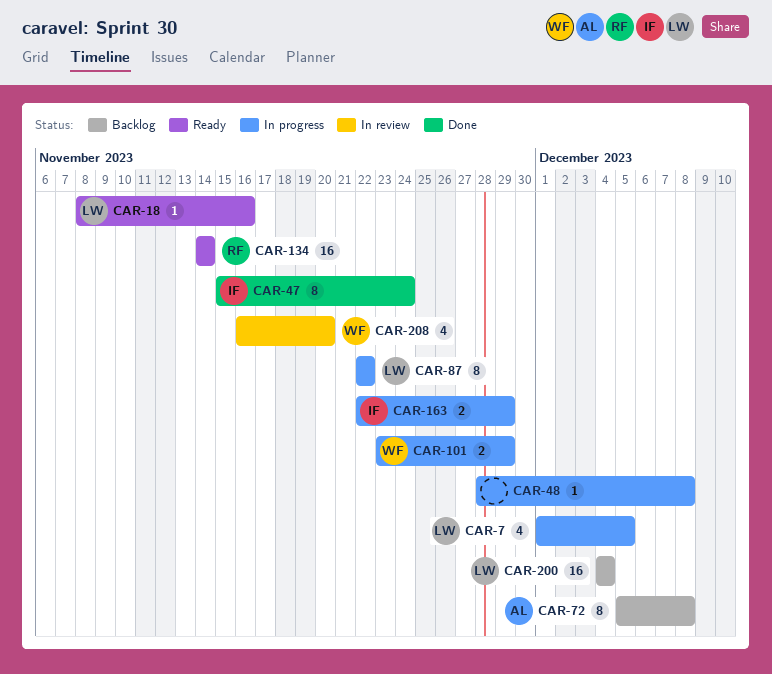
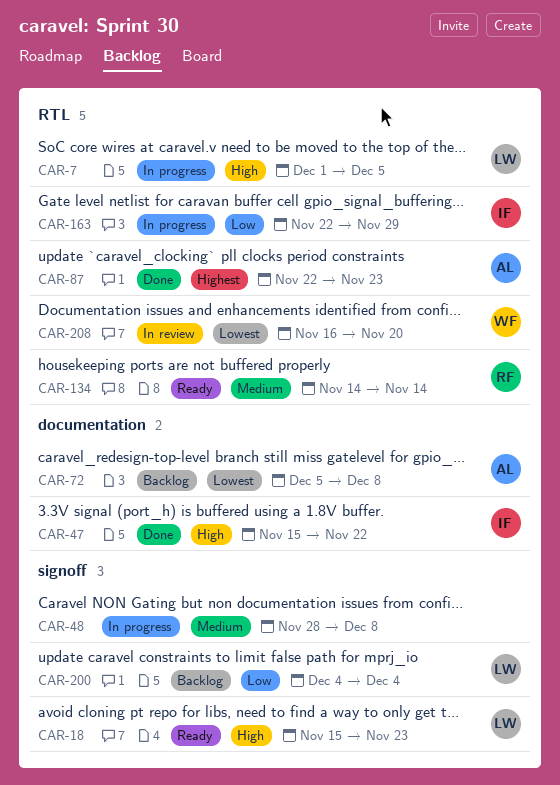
CAR-18, start: Nov 8 -> Nov 15
CAR-18, due: Nov 16 -> Nov 23
CAR-47, due: Nov 24 -> Nov 22
CAR-87, status: In progress -> Done
CAR-87, owner: LW -> AL
CAR-87, due: Nov 22 -> Nov 23
CAR-101: present -> none

